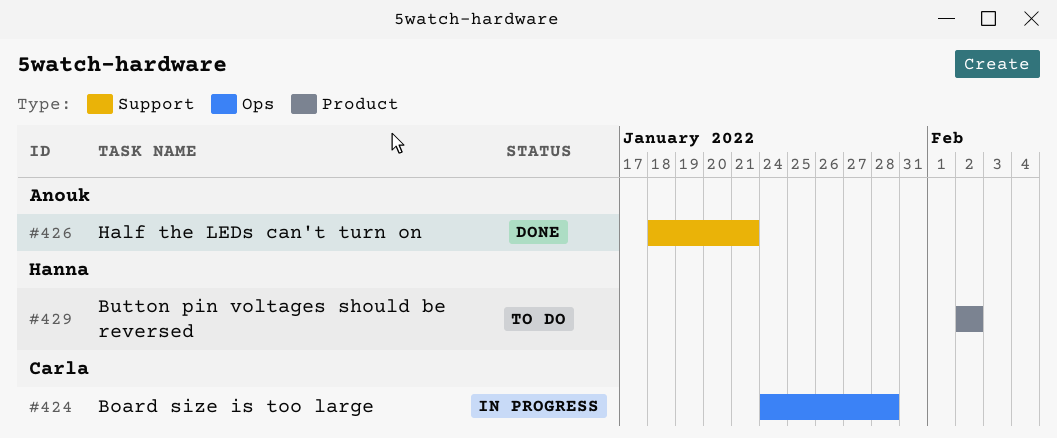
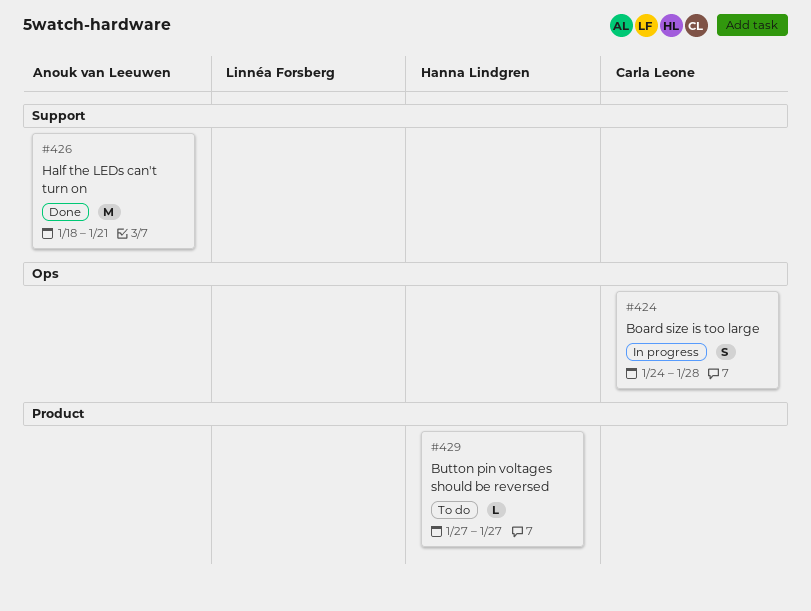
#429, start: Feb 2 -> Jan 27
#429, due: Feb 2 -> Jan 27

